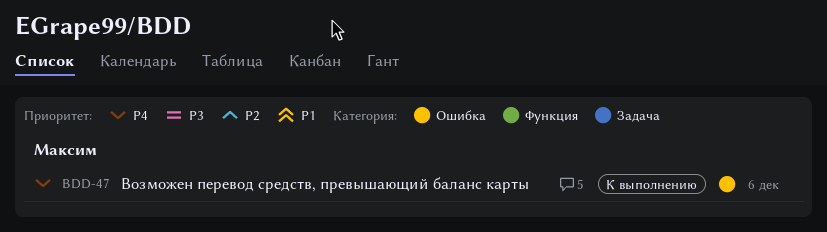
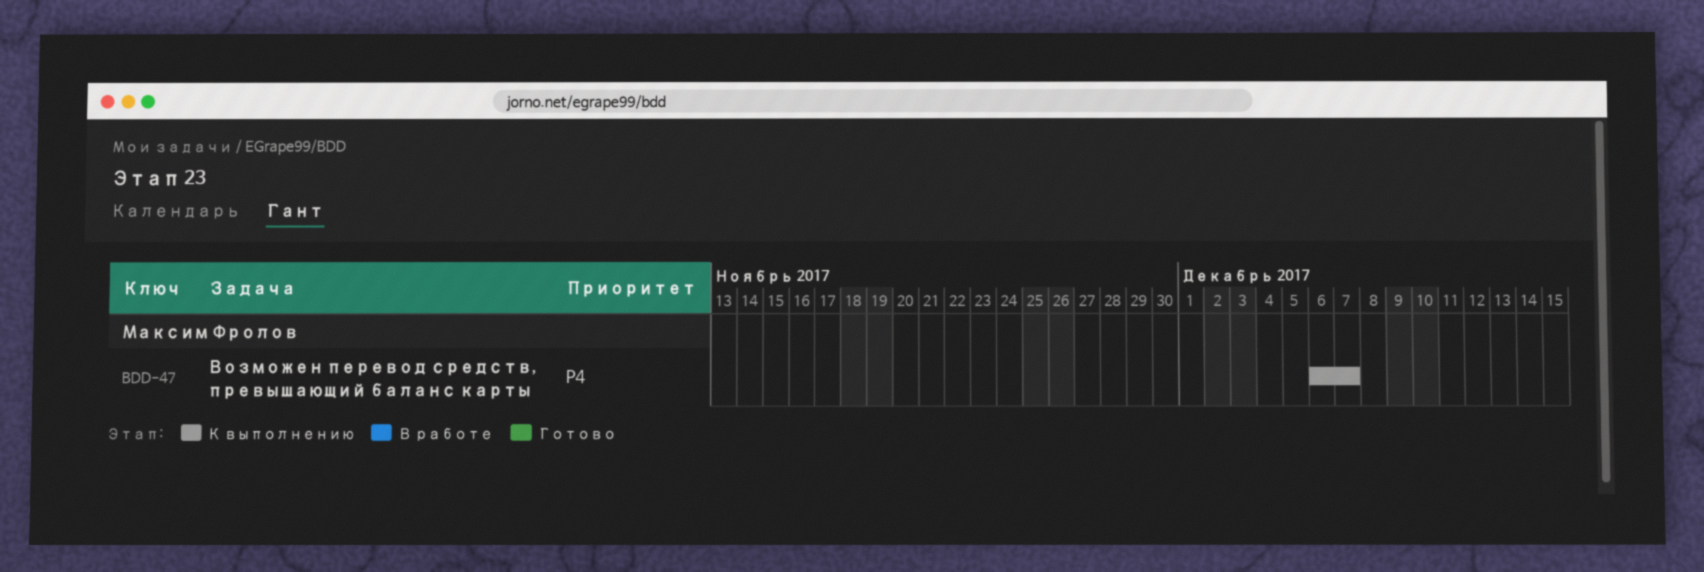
BDD-47, due: Dec 6 -> Dec 7

